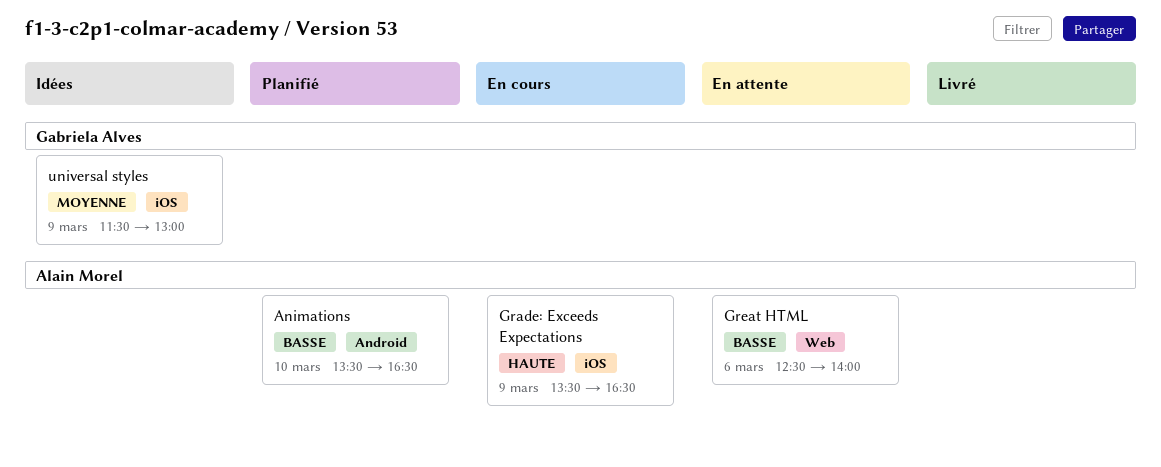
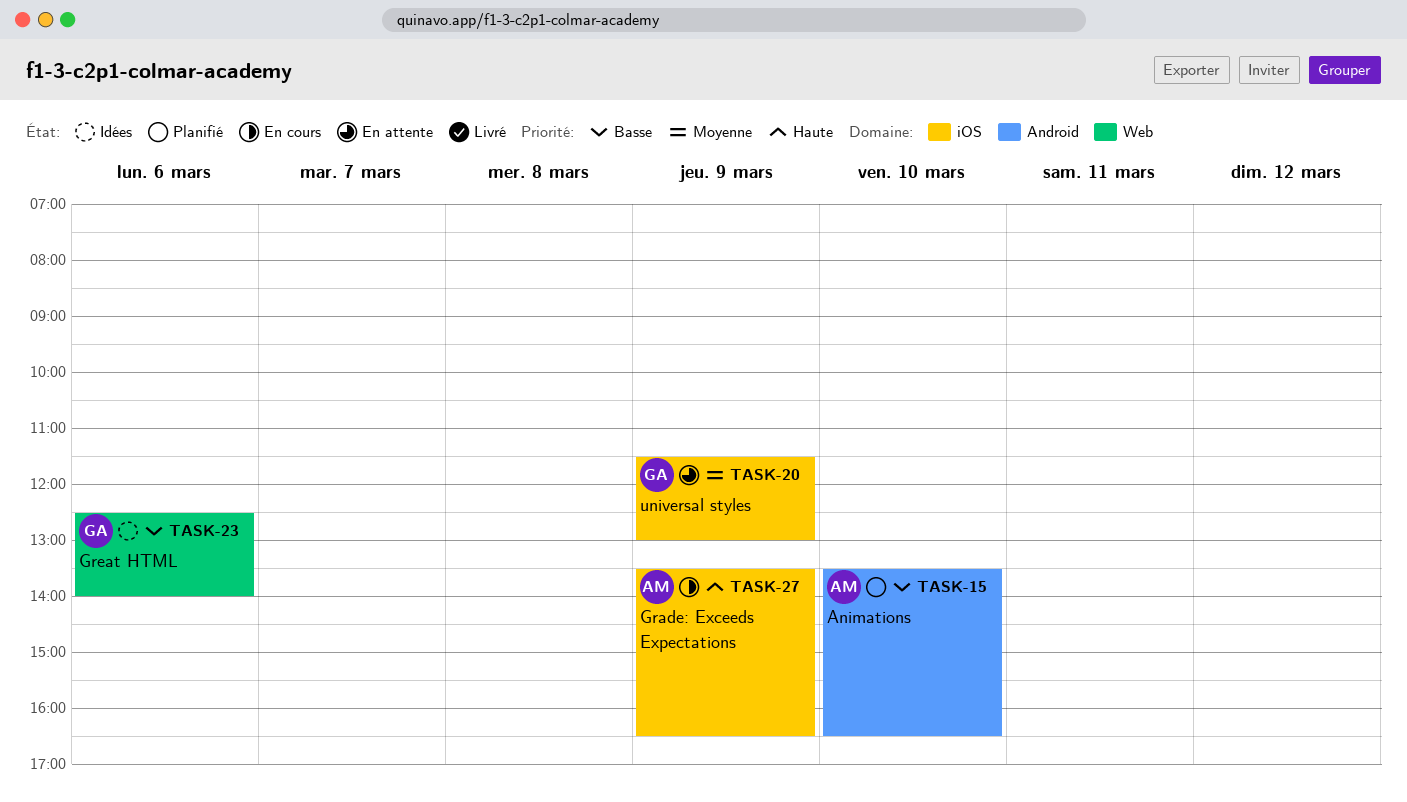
Great HTML, status: En attente -> Idées
Great HTML, owner: Alain Morel -> Gabriela Alves
universal styles, status: Idées -> En attente

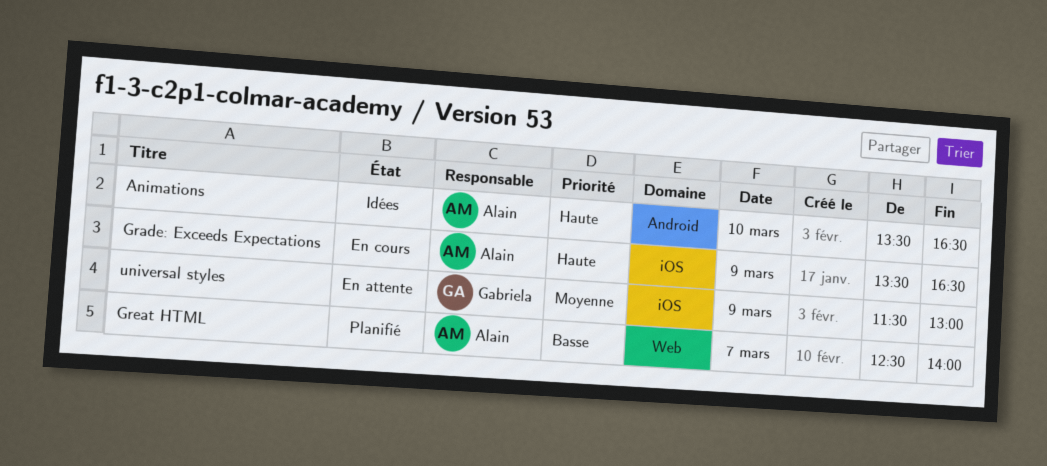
Animations, status: Planifié -> Idées
Animations, priority: Basse -> Haute
Great HTML, status: Idées -> Planifié
Great HTML, owner: Gabriela -> Alain
Great HTML, day: Mar 6 -> Mar 7

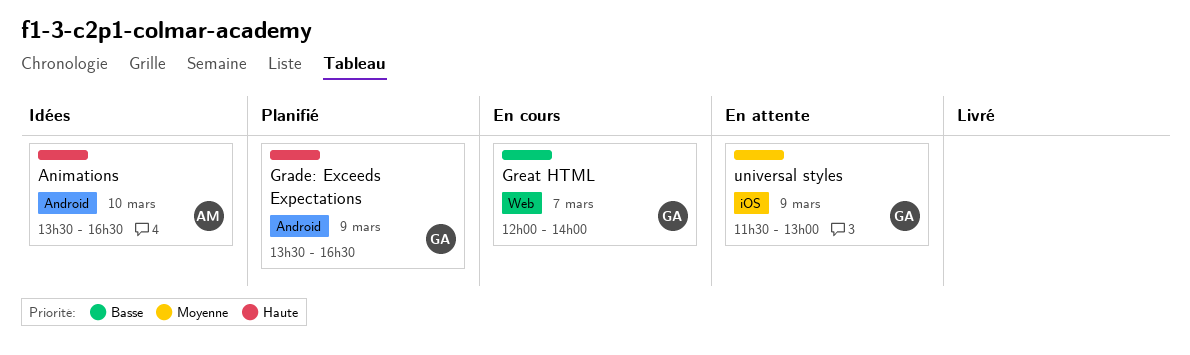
Grade: Exceeds Expectations, status: En cours -> Planifié
Grade: Exceeds Expectations, owner: Alain -> Gabriela
Grade: Exceeds Expectations, label: iOS -> Android
Great HTML, status: Planifié -> En cours
Great HTML, owner: Alain -> Gabriela
Great HTML, begins: 12:30 -> 12:00

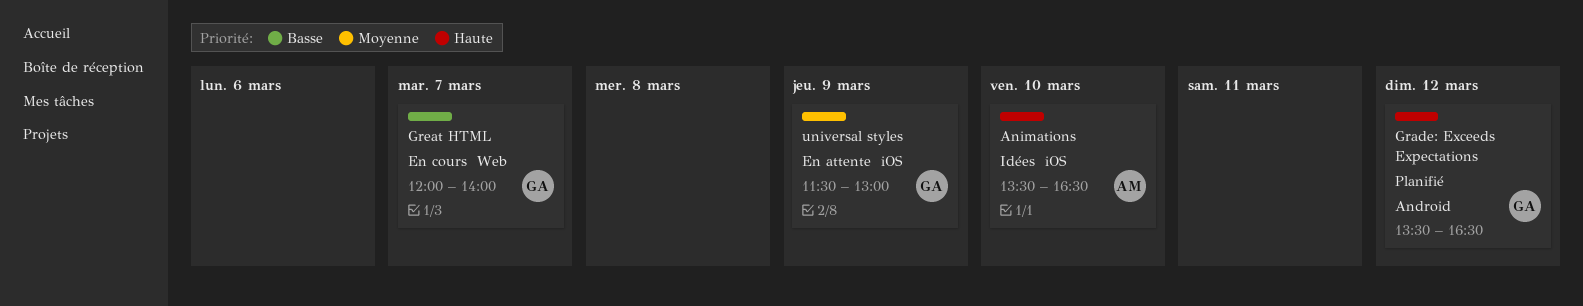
Animations, label: Android -> iOS
Grade: Exceeds Expectations, day: Mar 9 -> Mar 12

